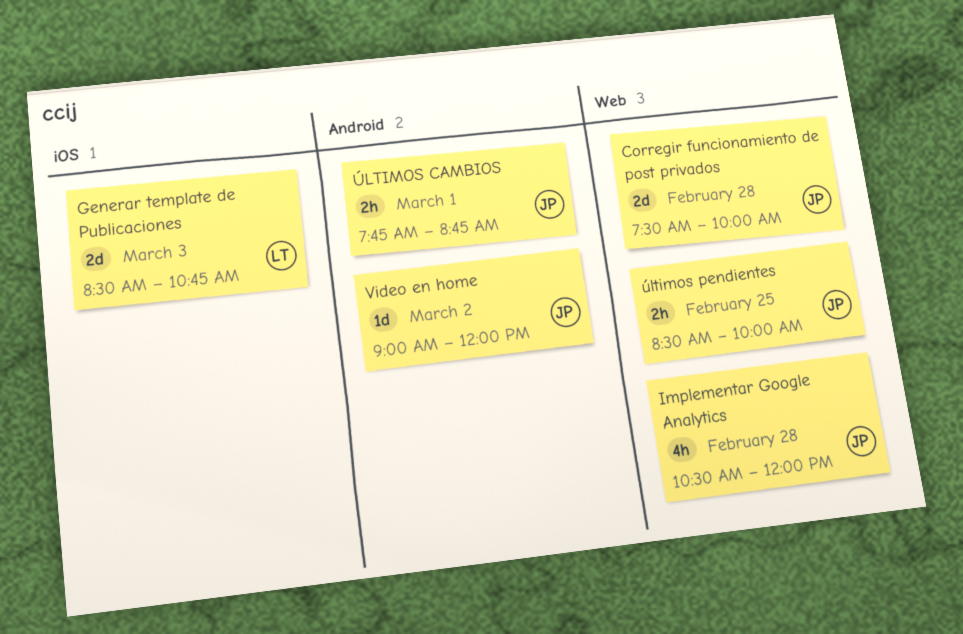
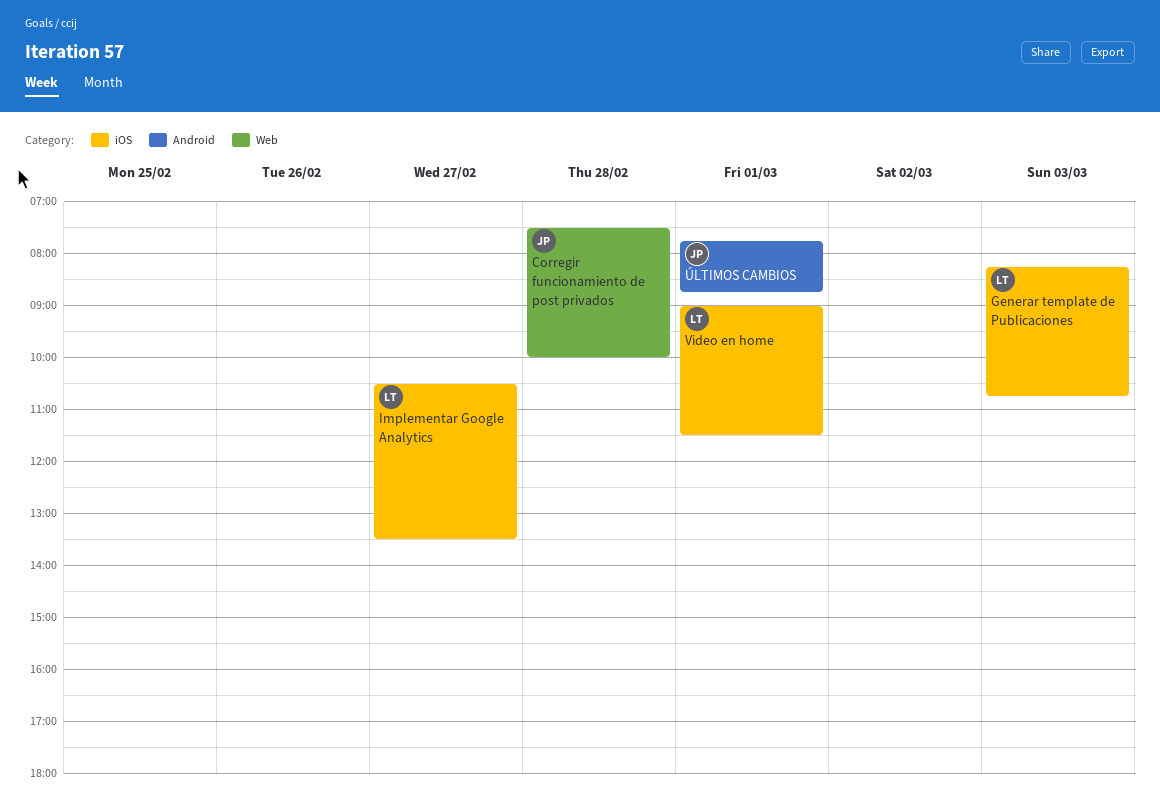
Generar template de Publicaciones, begins: 08:30 -> 08:15
Implementar Google Analytics, owner: JP -> LT
Implementar Google Analytics, label: Web -> iOS
Implementar Google Analytics, day: Feb 28 -> Feb 27
Implementar Google Analytics, ends: 12:00 -> 13:30
Video en home, owner: JP -> LT
Video en home, label: Android -> iOS
Video en home, day: Mar 2 -> Mar 1
Video en home, ends: 12:00 -> 11:30
últimos pendientes: present -> none

